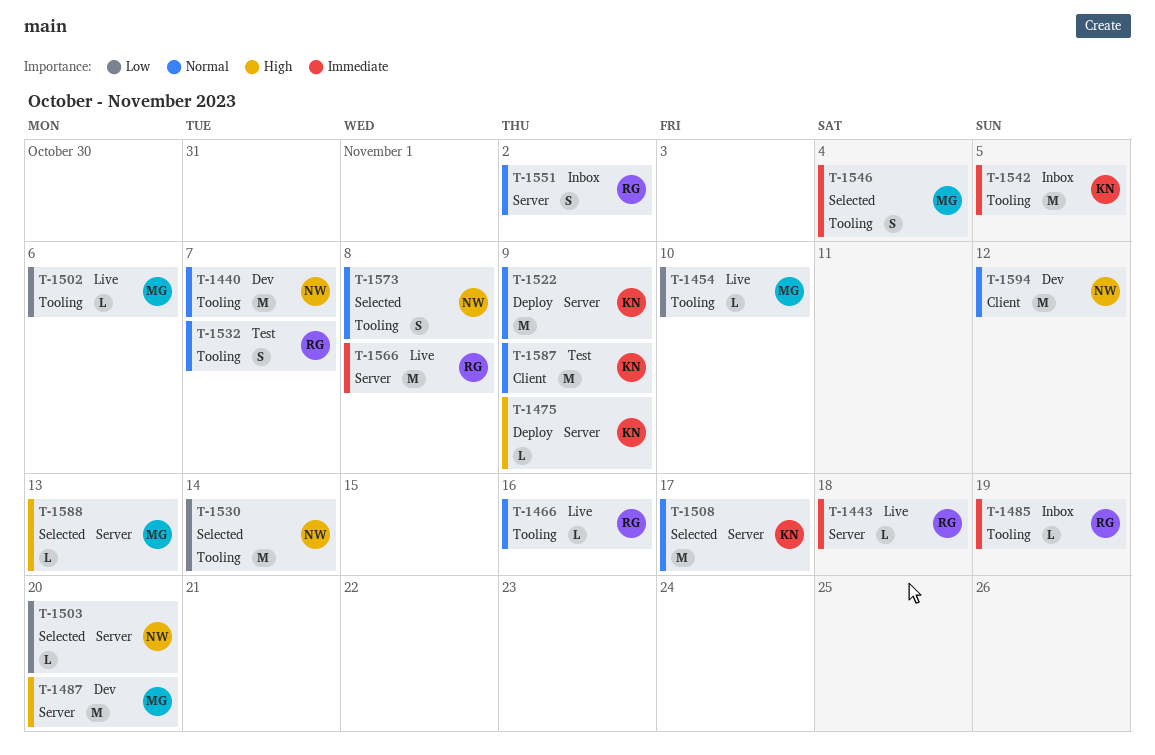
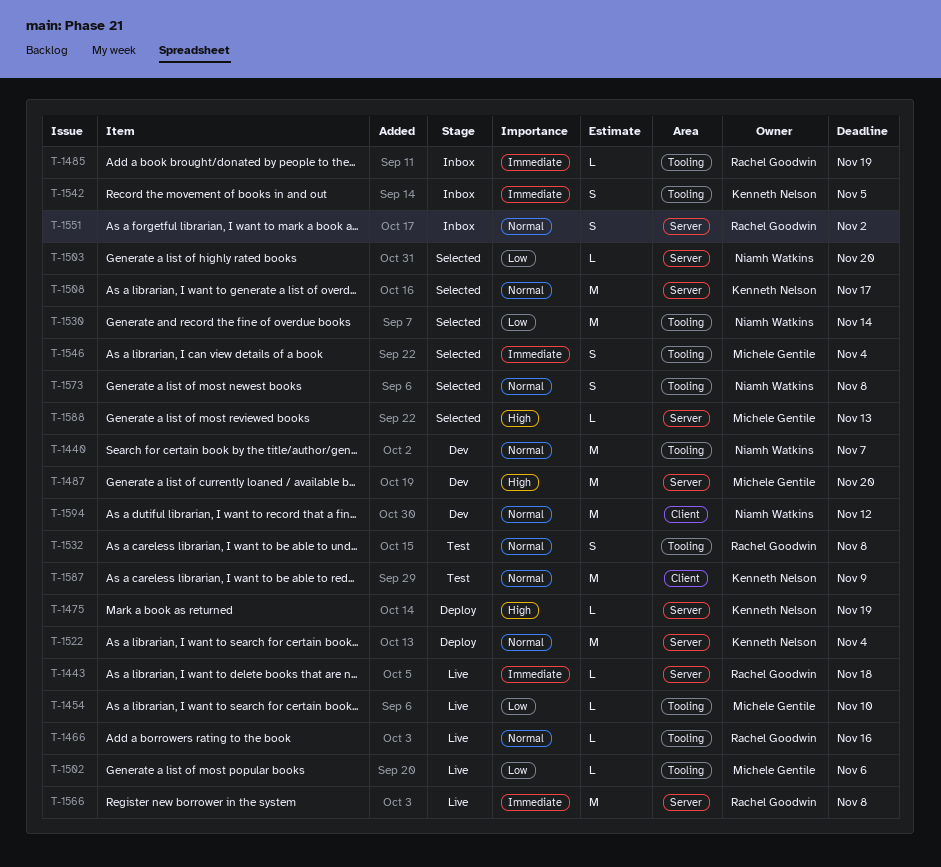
T-1475, due: Nov 9 -> Nov 19
T-1522, due: Nov 9 -> Nov 4
T-1532, due: Nov 7 -> Nov 8
T-1542, estimate: M -> S

